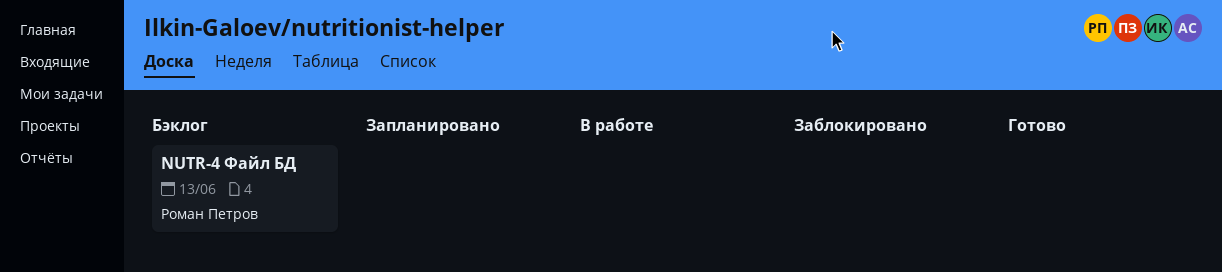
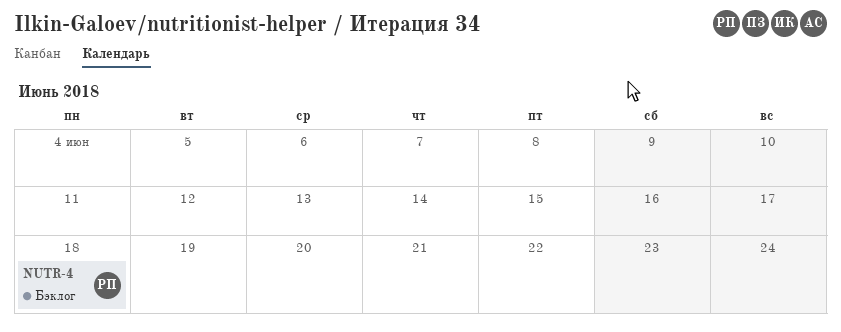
NUTR-4, due: Jun 13 -> Jun 18

